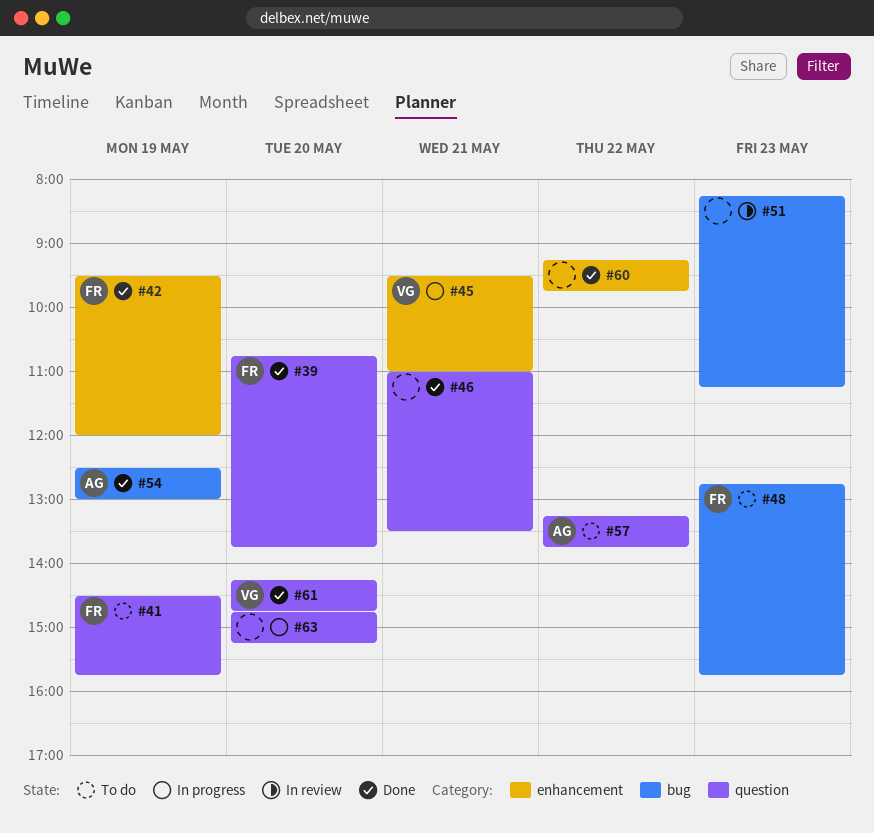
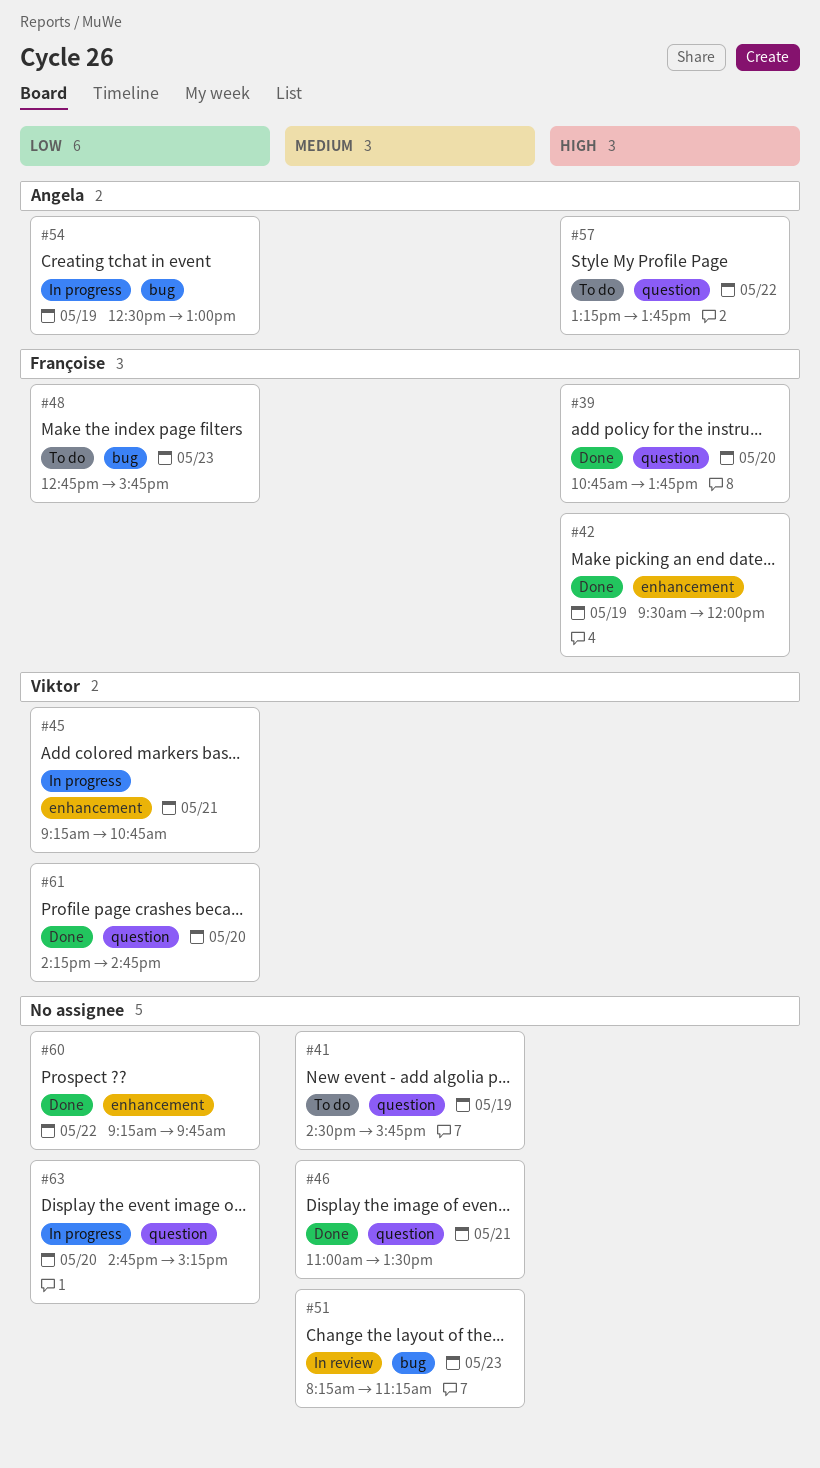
#41, owner: Françoise -> none
#45, begins: 09:30 -> 09:15
#45, ends: 11:00 -> 10:45
#54, status: Done -> In progress

